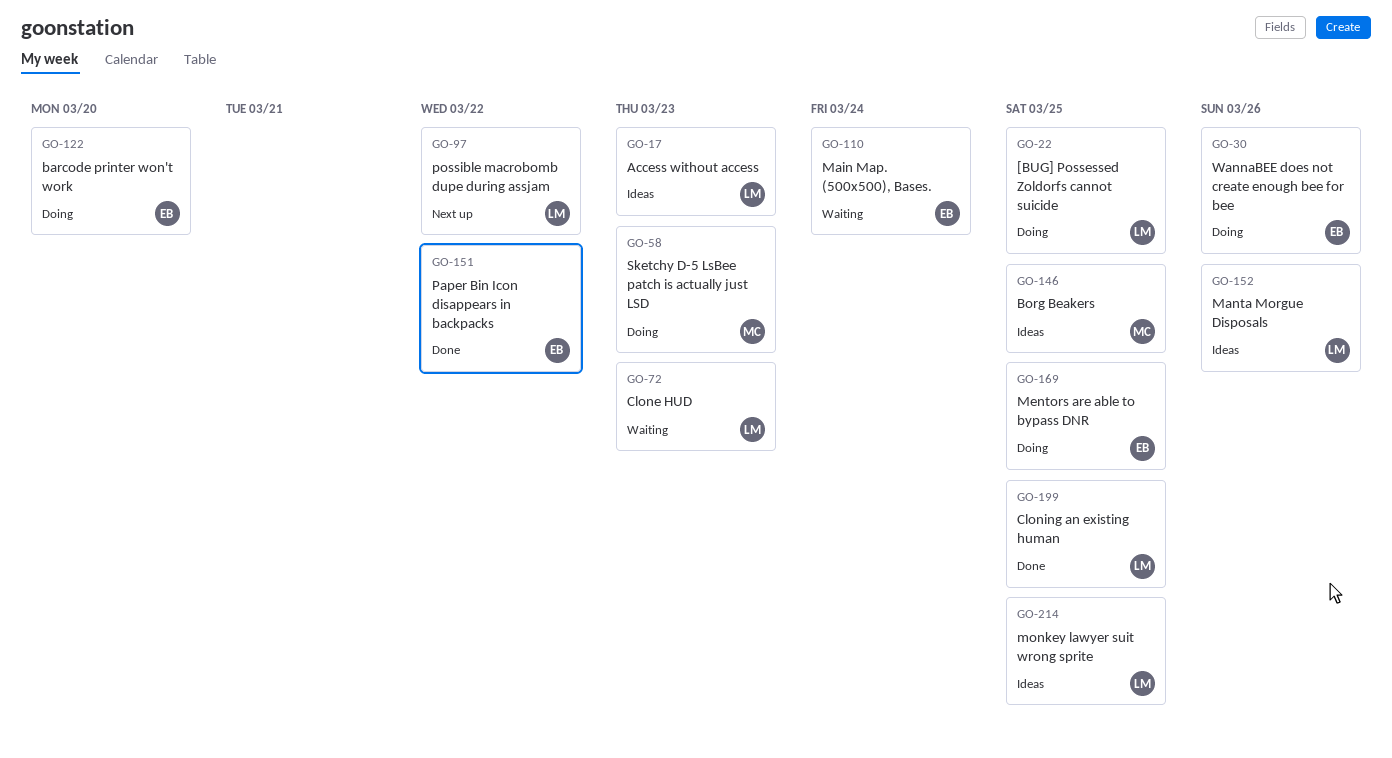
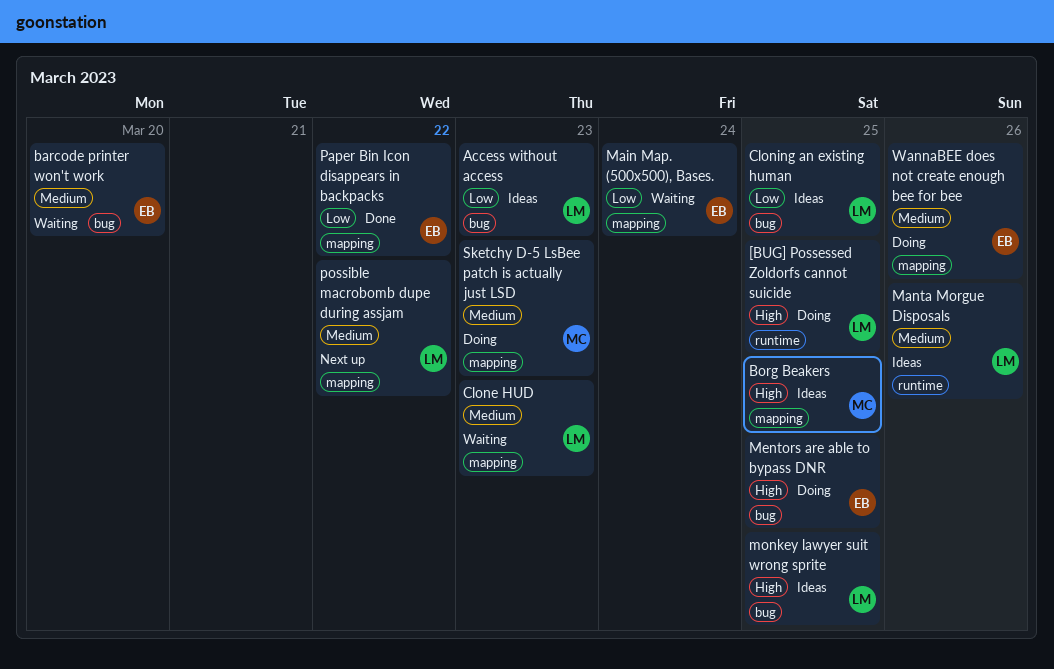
barcode printer won't work, status: Doing -> Waiting
Cloning an existing human, status: Done -> Ideas

